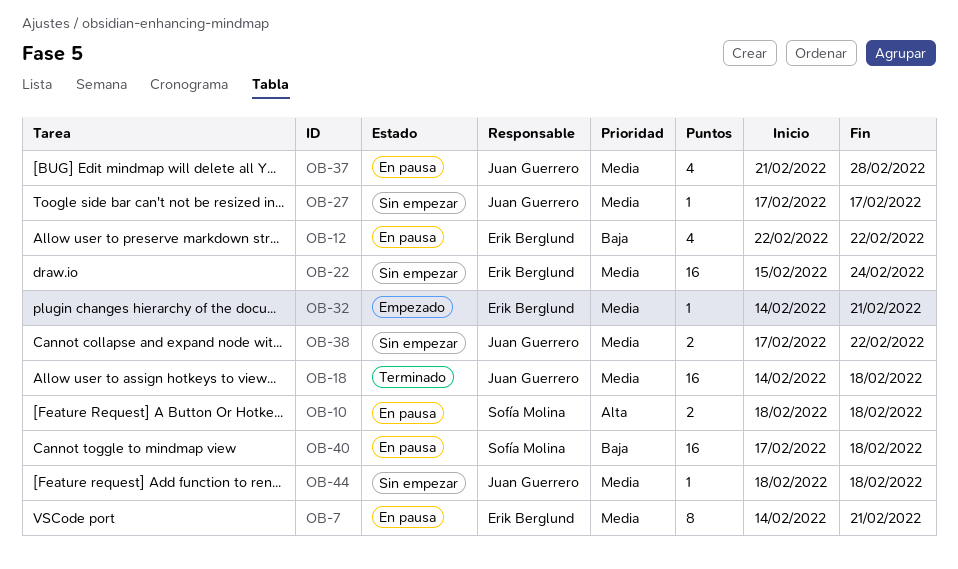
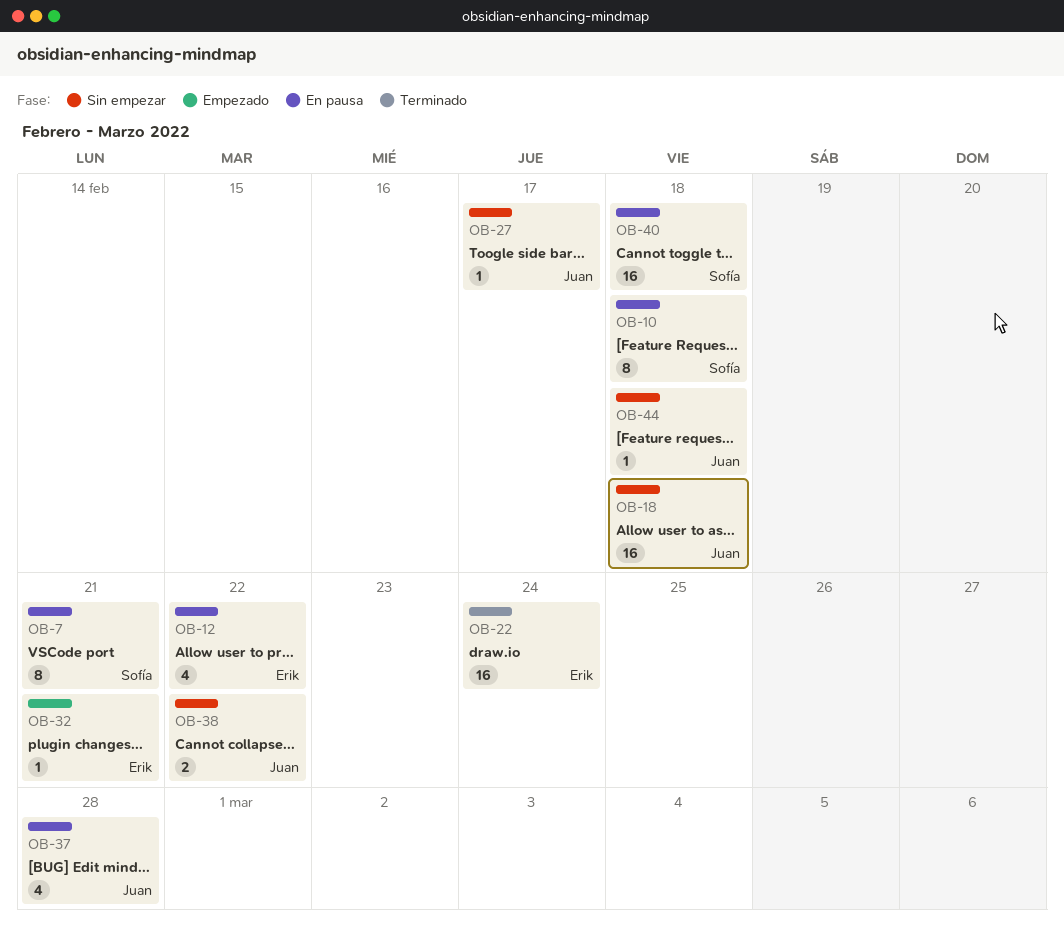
OB-7, owner: Erik Berglund -> Sofía Molina
OB-10, estimate: 2 -> 8
OB-18, status: Terminado -> Sin empezar
OB-22, status: Sin empezar -> Terminado

